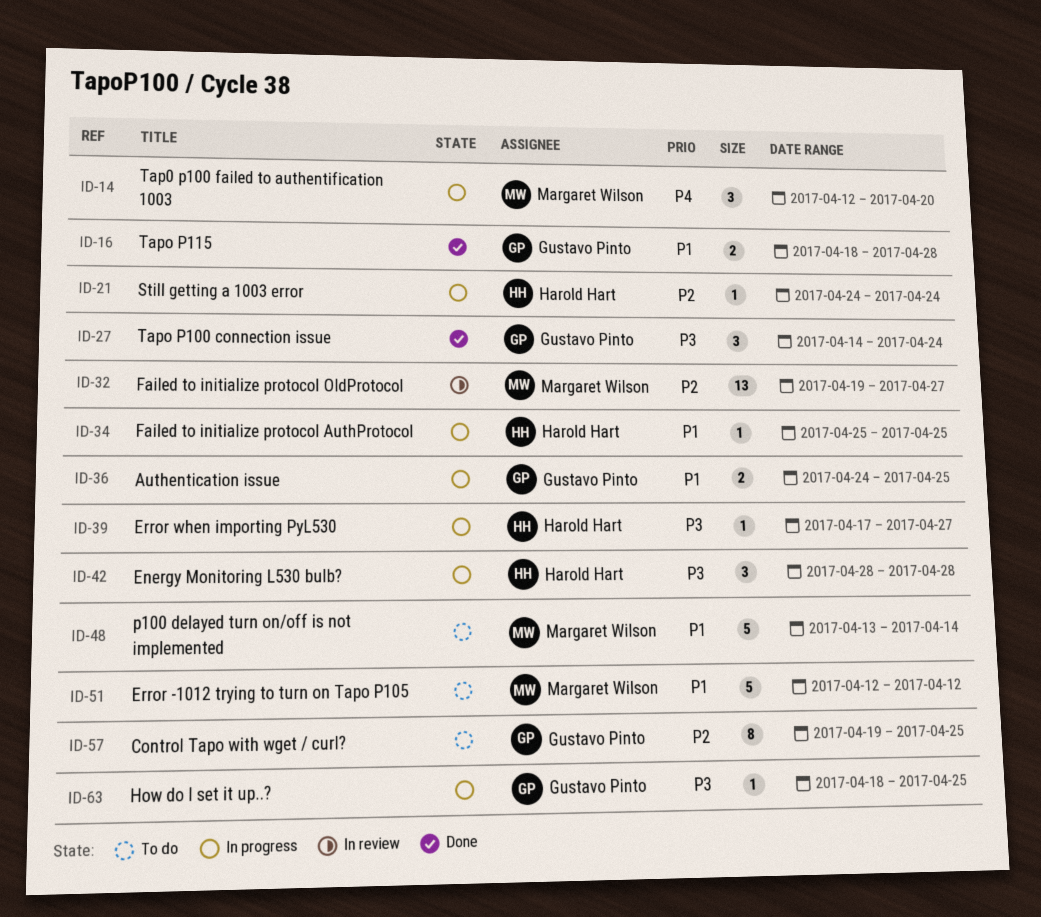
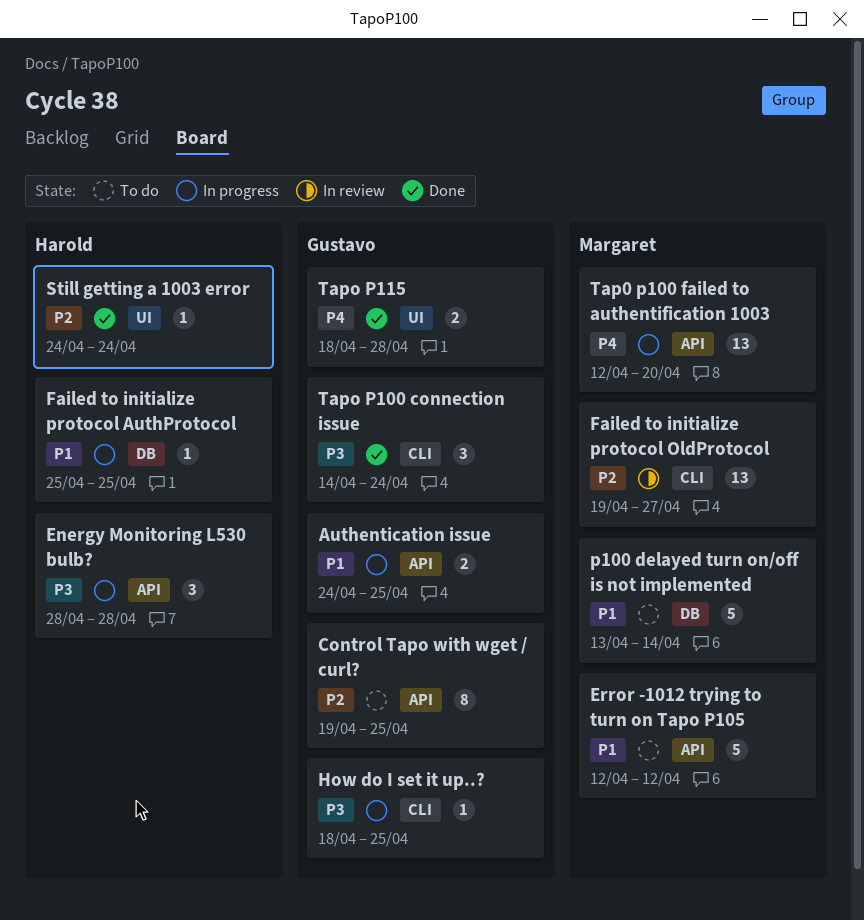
Error when importing PyL530: present -> none
Still getting a 1003 error, status: In progress -> Done
Tap0 p100 failed to authentification 1003, estimate: 3 -> 13
Tapo P115, priority: P1 -> P4

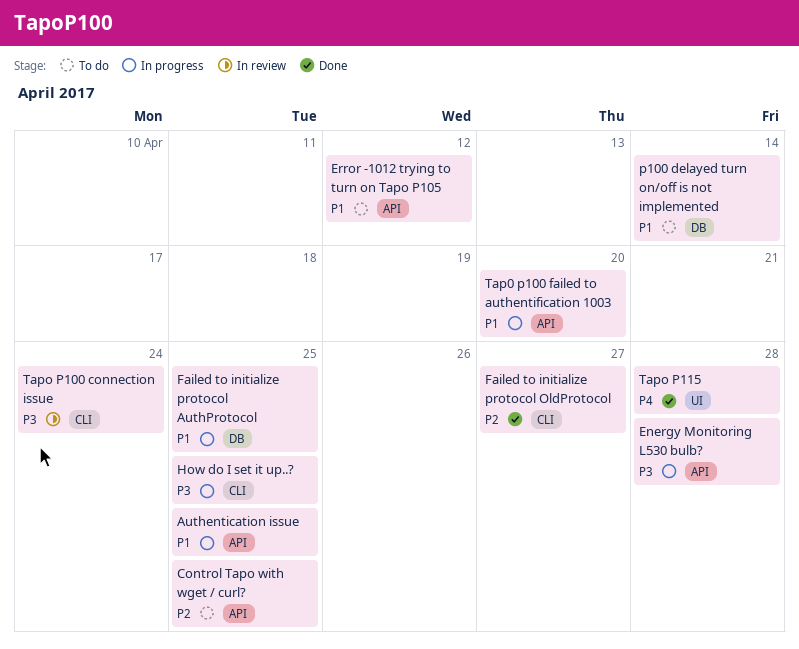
Failed to initialize protocol OldProtocol, status: In review -> Done
Still getting a 1003 error: present -> none
Tap0 p100 failed to authentification 1003, priority: P4 -> P1
Tapo P100 connection issue, status: Done -> In review

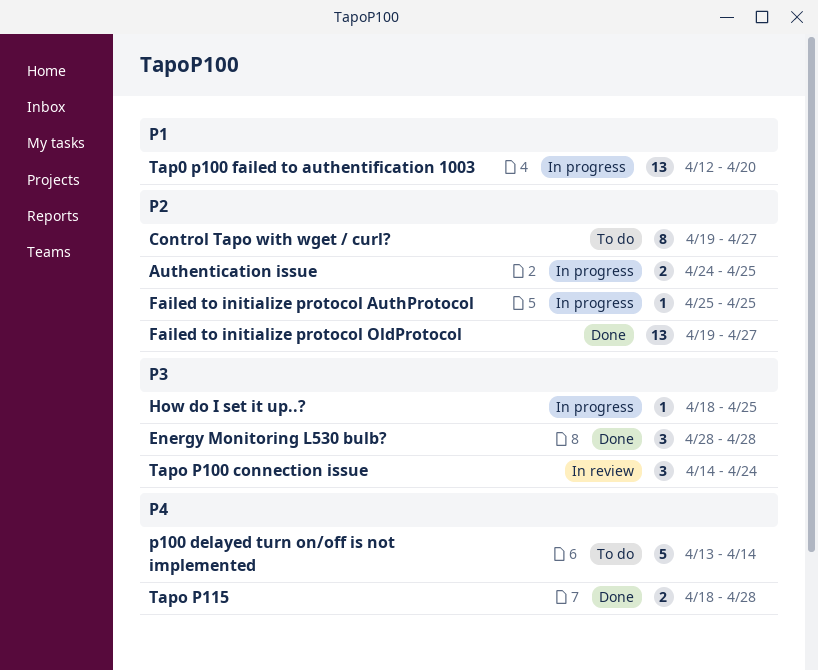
Authentication issue, priority: P1 -> P2
Control Tapo with wget / curl?, due: Apr 25 -> Apr 27
Energy Monitoring L530 bulb?, status: In progress -> Done
Error -1012 trying to turn on Tapo P105: present -> none
Failed to initialize protocol AuthProtocol, priority: P1 -> P2
p100 delayed turn on/off is not implemented, priority: P1 -> P4

